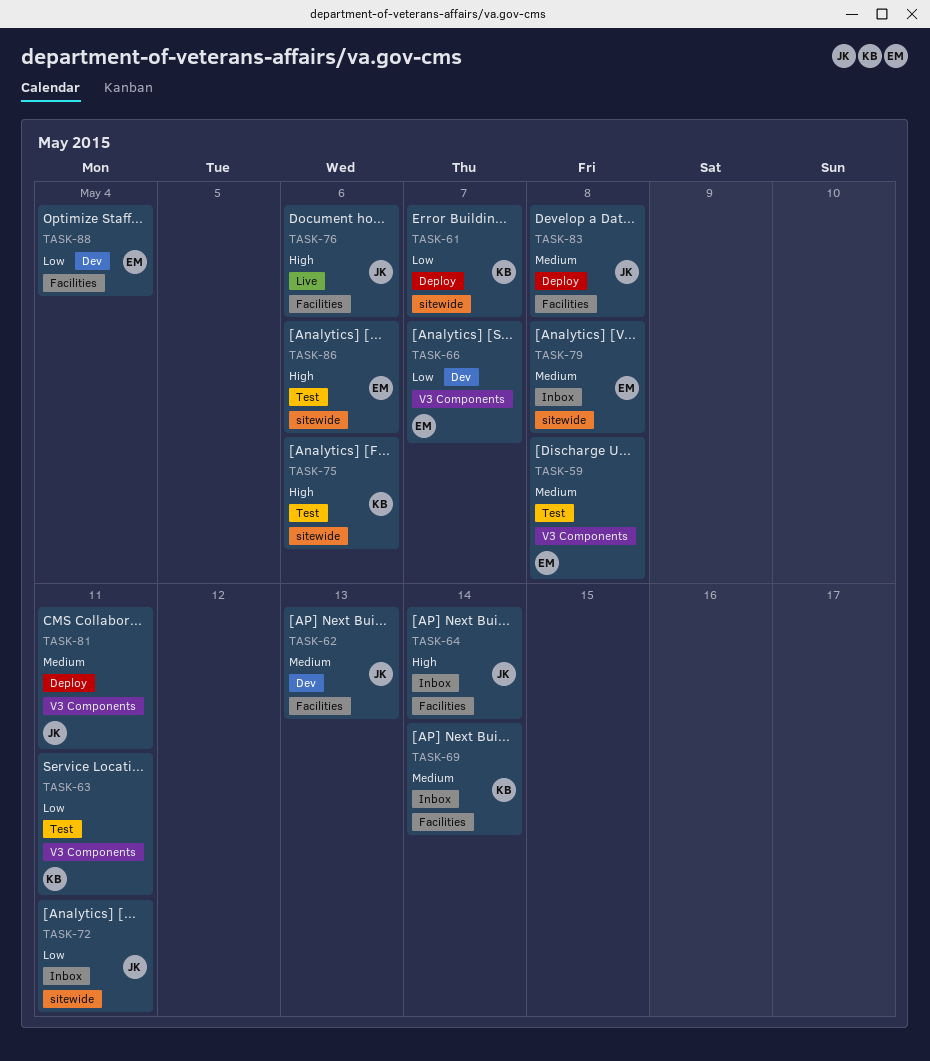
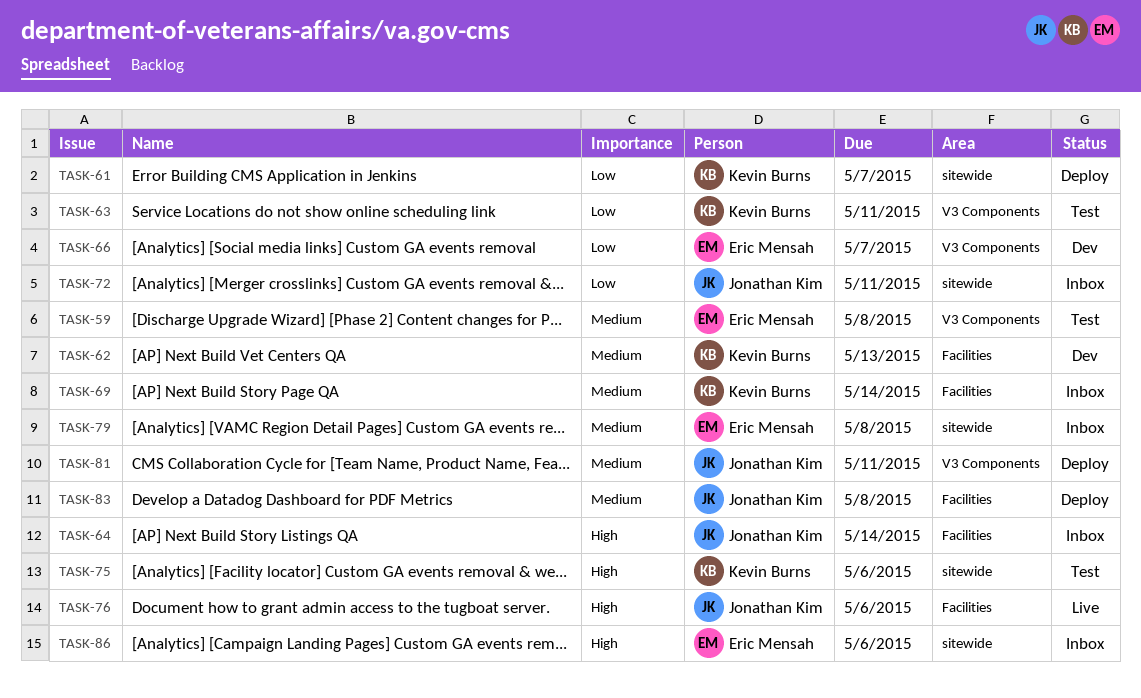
TASK-62, owner: Jonathan Kim -> Kevin Burns
TASK-86, status: Test -> Inbox
TASK-88: present -> none

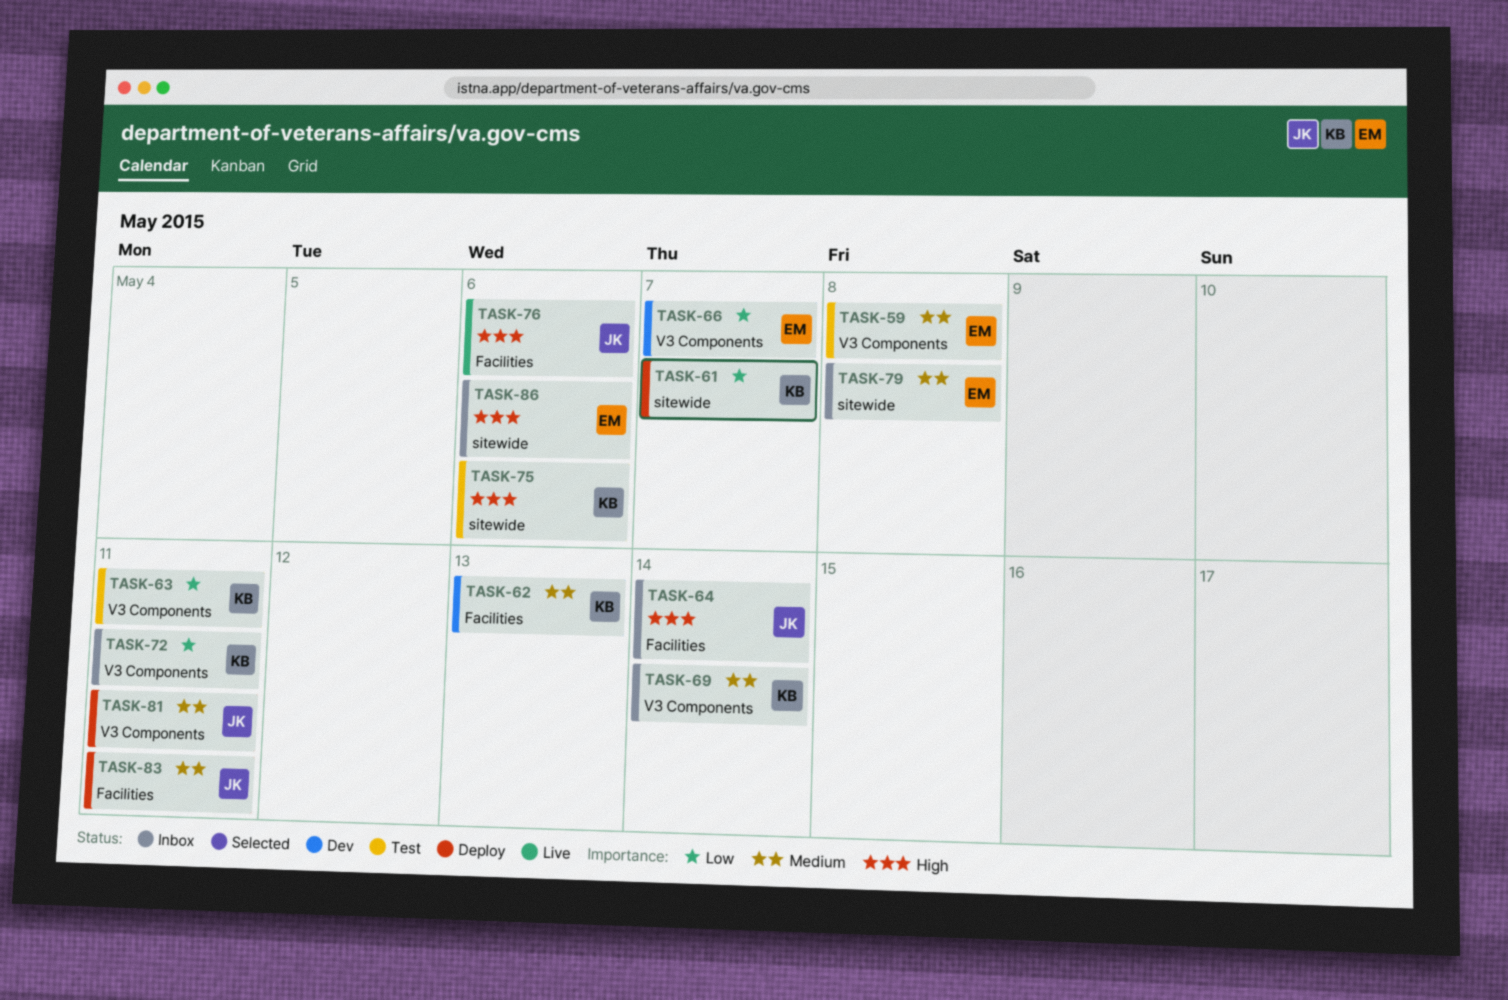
TASK-69, label: Facilities -> V3 Components
TASK-72, owner: Jonathan Kim -> Kevin Burns
TASK-72, label: sitewide -> V3 Components
TASK-83, due: May 8 -> May 11

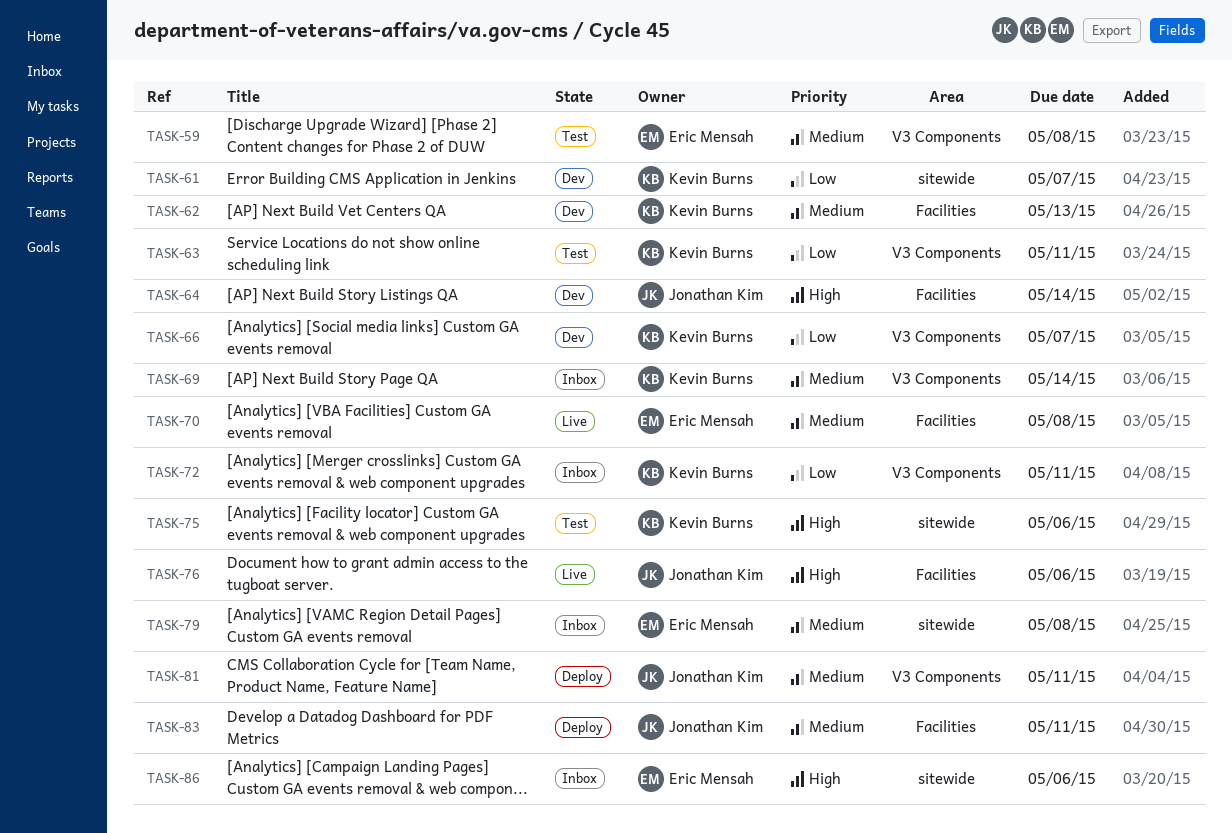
TASK-61, status: Deploy -> Dev
TASK-64, status: Inbox -> Dev
TASK-66, owner: Eric Mensah -> Kevin Burns
TASK-70: none -> present

